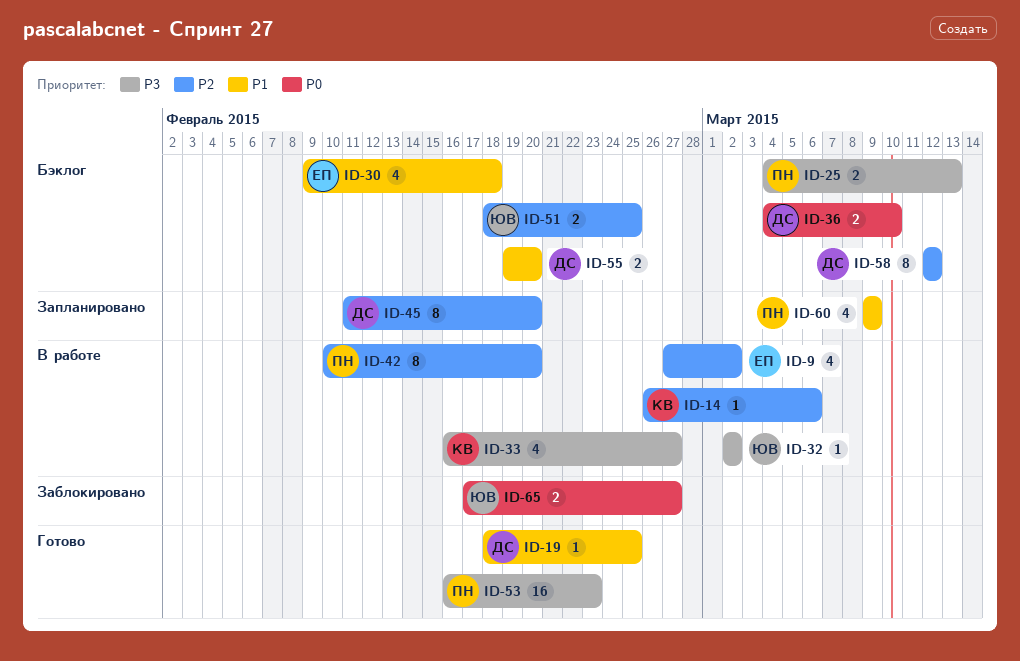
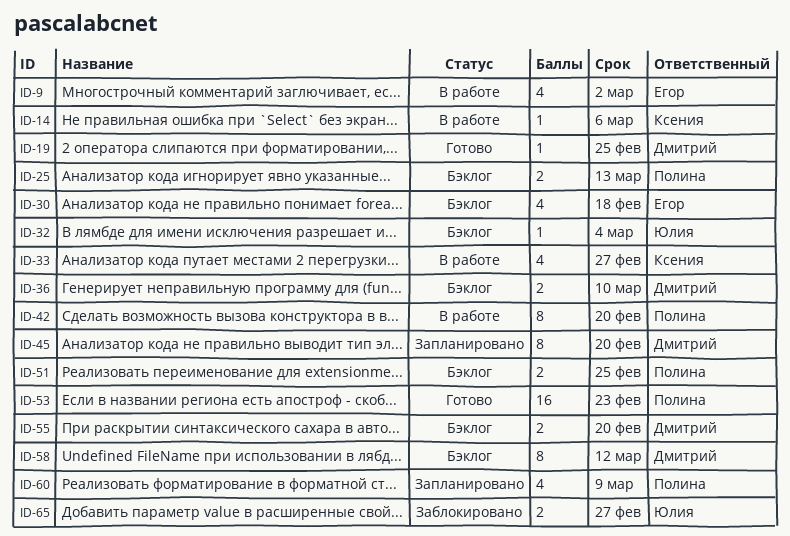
ID-32, status: В работе -> Бэклог
ID-32, due: Mar 2 -> Mar 4
ID-51, owner: Юлия -> Полина

